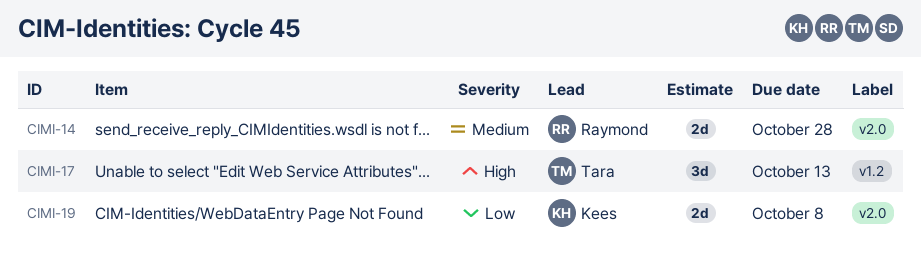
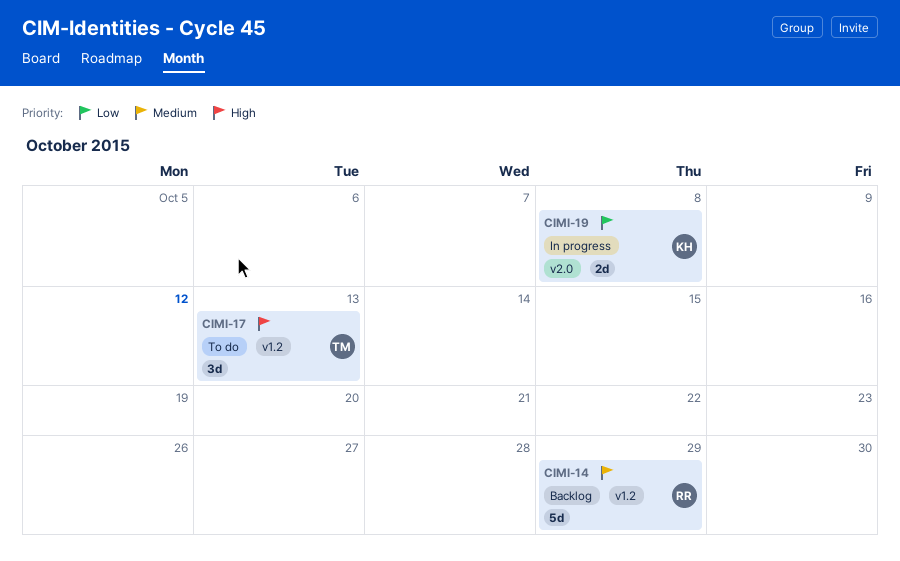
CIMI-14, label: v2.0 -> v1.2
CIMI-14, estimate: 2d -> 5d
CIMI-14, due: Oct 28 -> Oct 29

